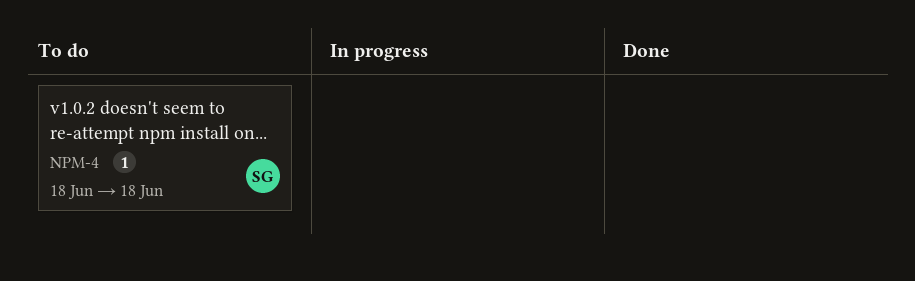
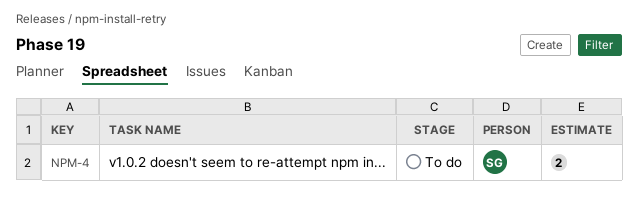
NPM-4, estimate: 1 -> 2

